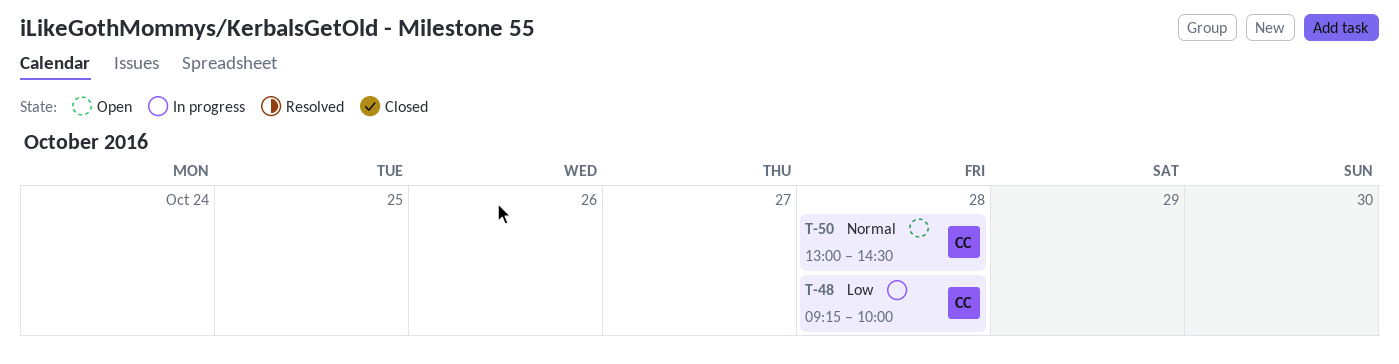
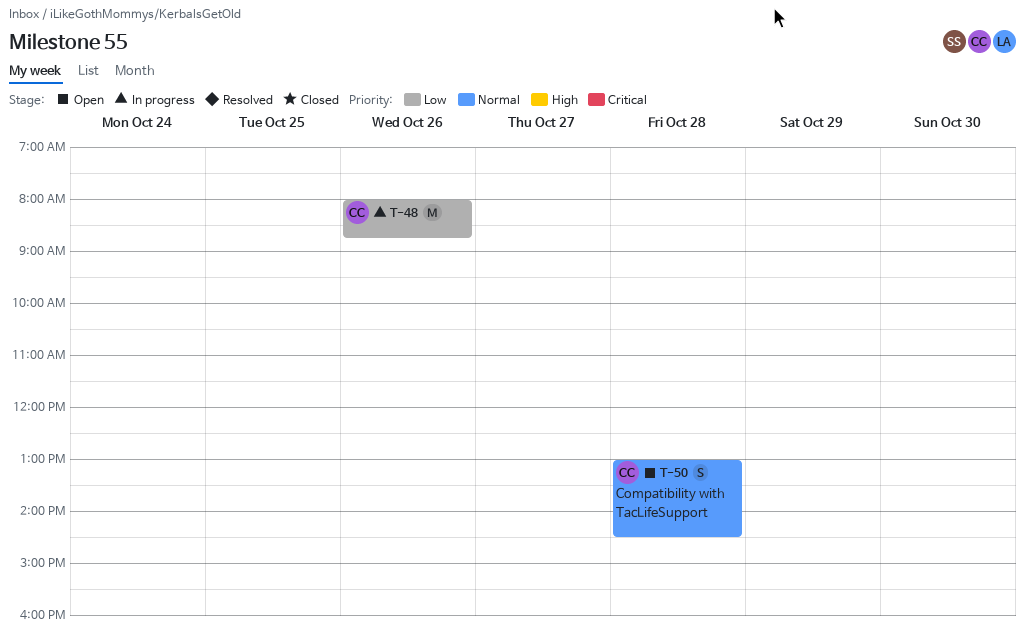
T-48, day: Oct 28 -> Oct 26
T-48, begins: 09:15 -> 08:00
T-48, ends: 10:00 -> 08:45

